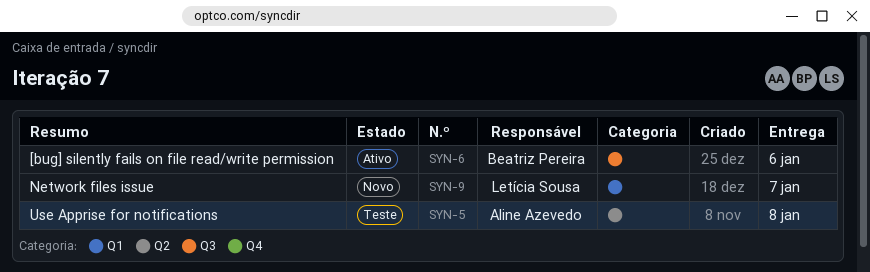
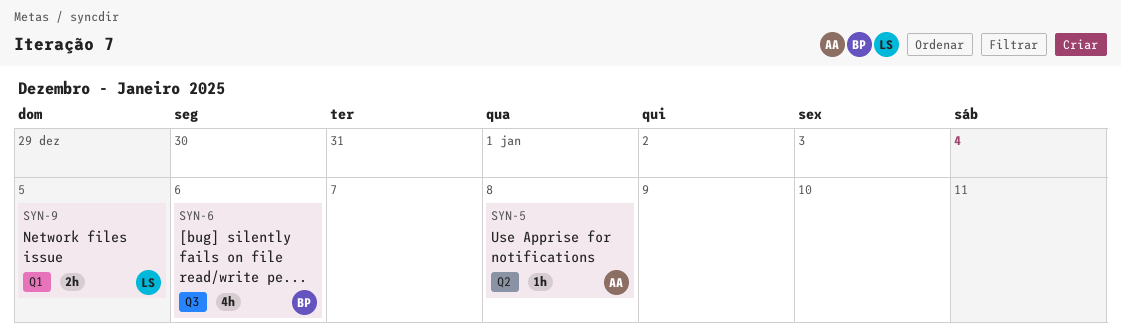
SYN-9, due: Jan 7 -> Jan 5

